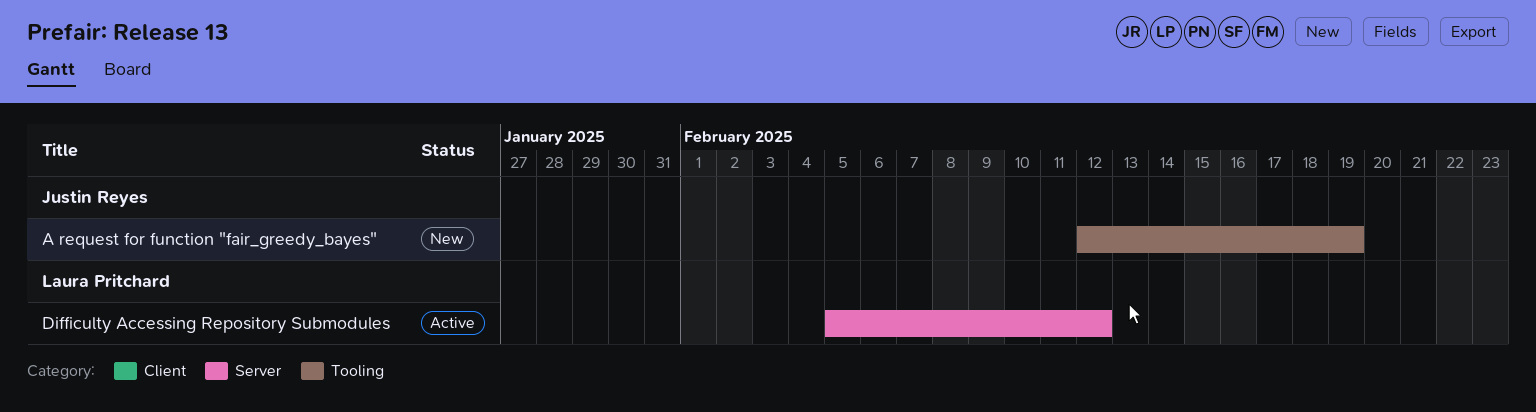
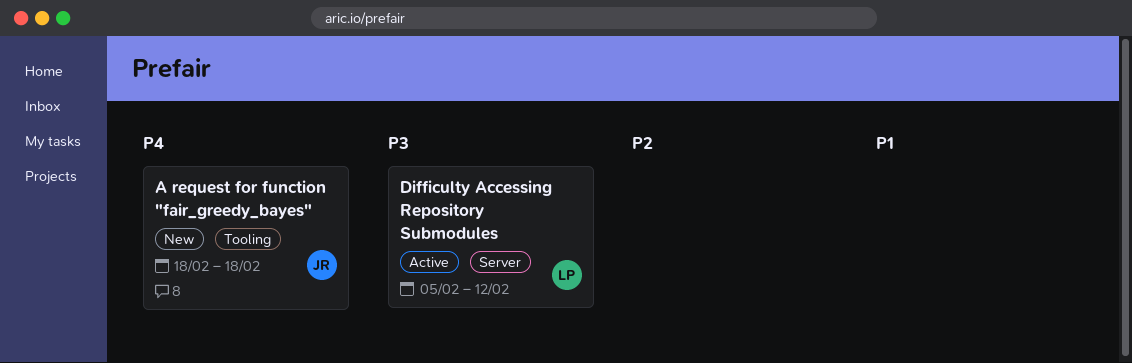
A request for function "fair_greedy_bayes", start: Feb 12 -> Feb 18
A request for function "fair_greedy_bayes", due: Feb 19 -> Feb 18

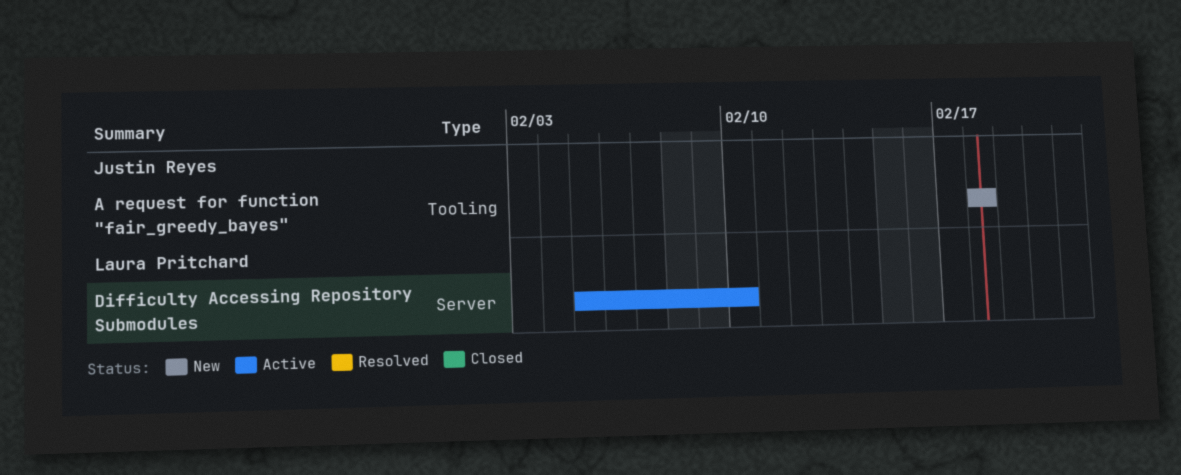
Difficulty Accessing Repository Submodules, due: Feb 12 -> Feb 10

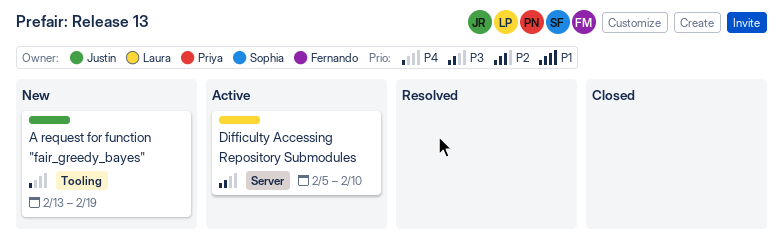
A request for function "fair_greedy_bayes", start: Feb 18 -> Feb 13
A request for function "fair_greedy_bayes", due: Feb 18 -> Feb 19

